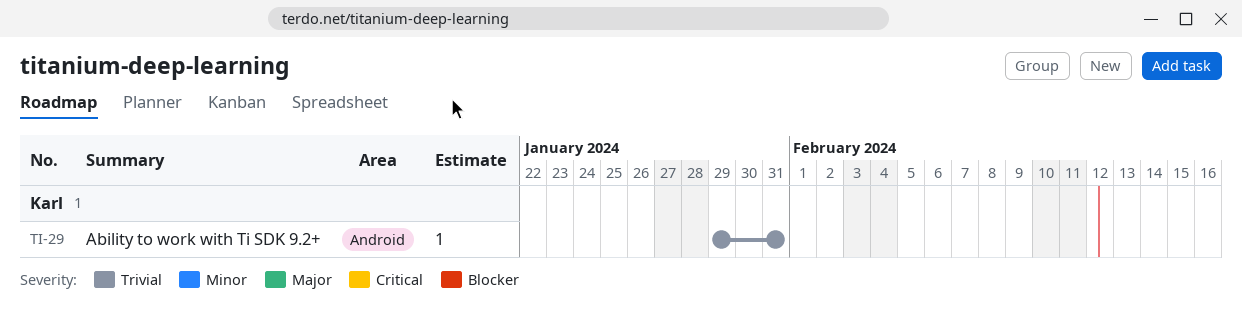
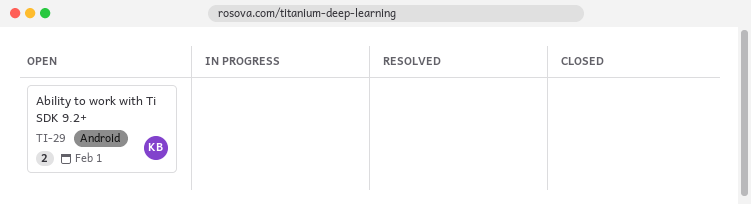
TI-29, estimate: 1 -> 2
TI-29, due: Jan 31 -> Feb 1

